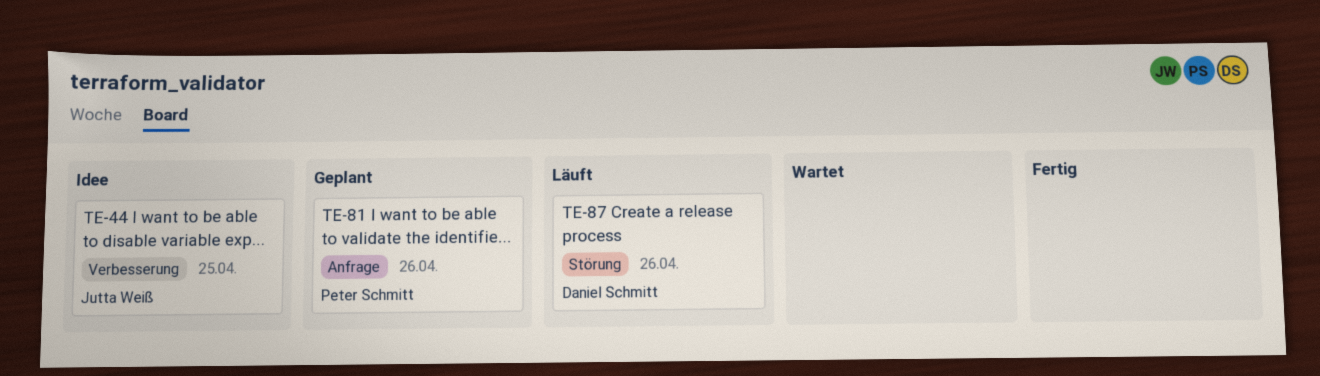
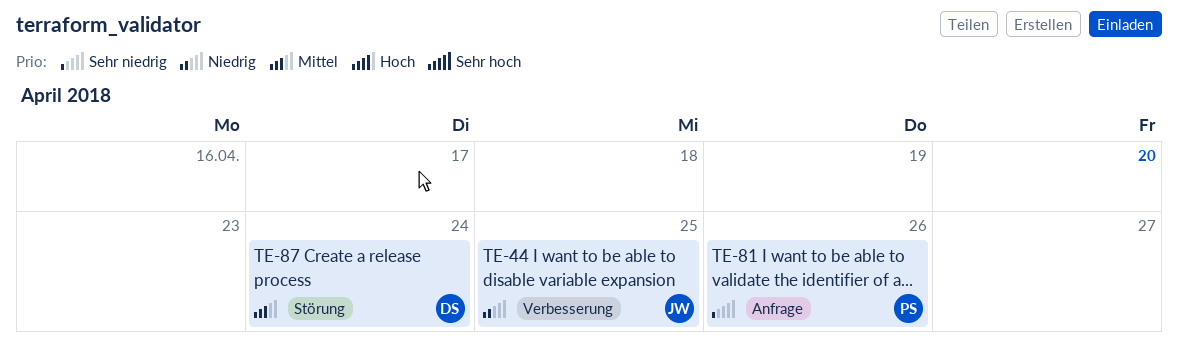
TE-87, due: Apr 26 -> Apr 24

